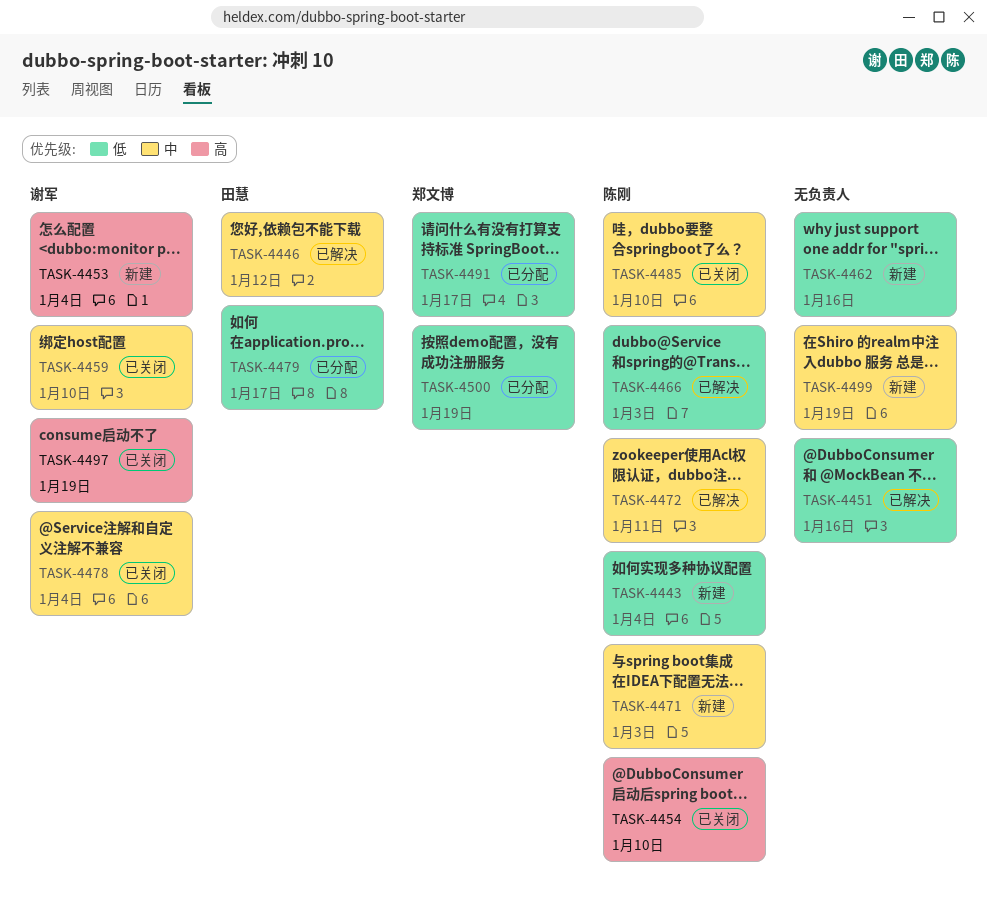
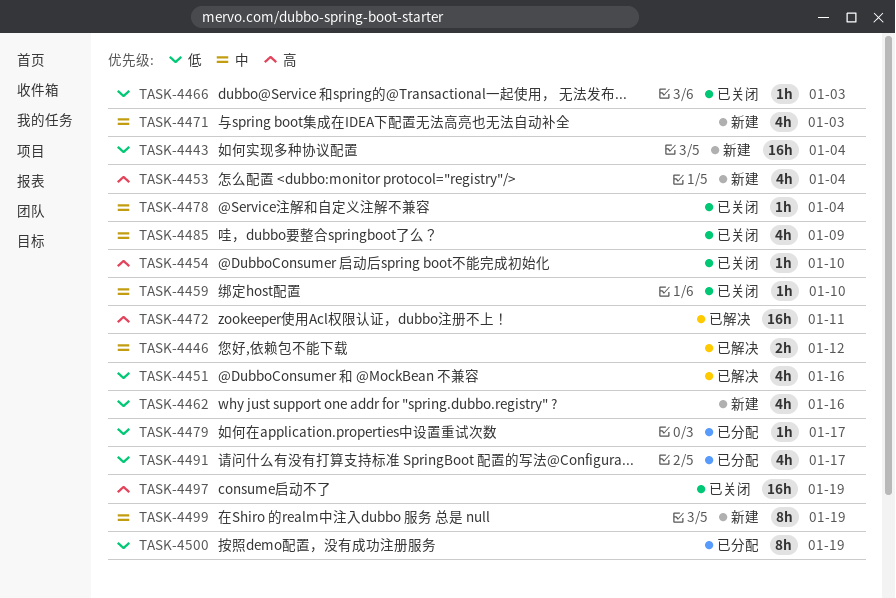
TASK-4466, status: 已解决 -> 已关闭
TASK-4472, priority: 中 -> 高
TASK-4485, due: Jan 10 -> Jan 9

